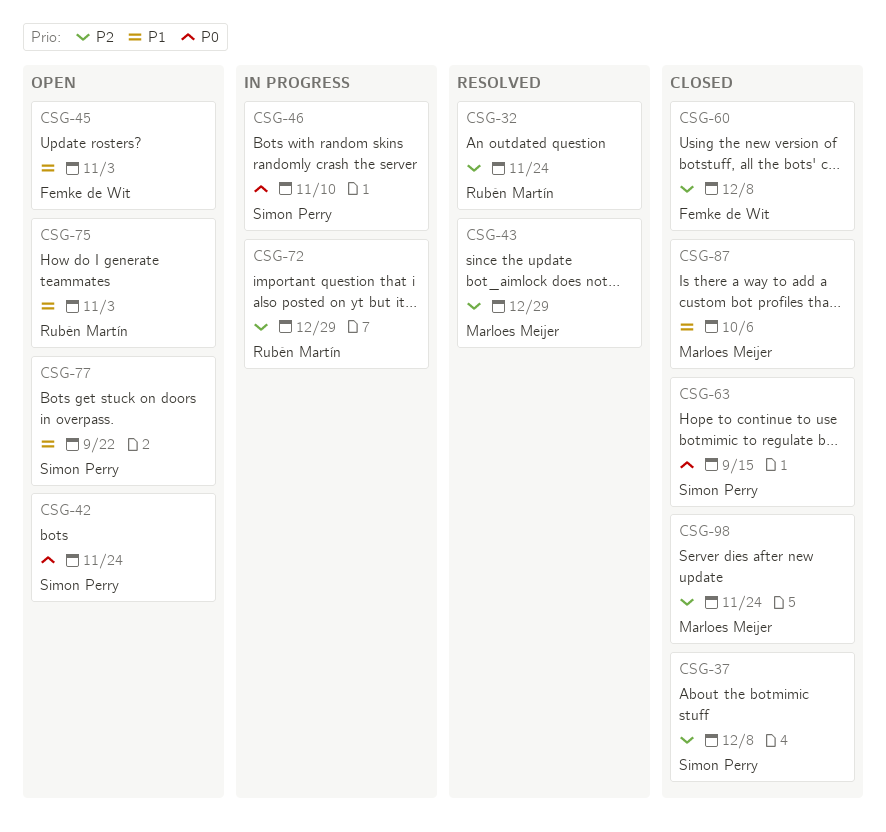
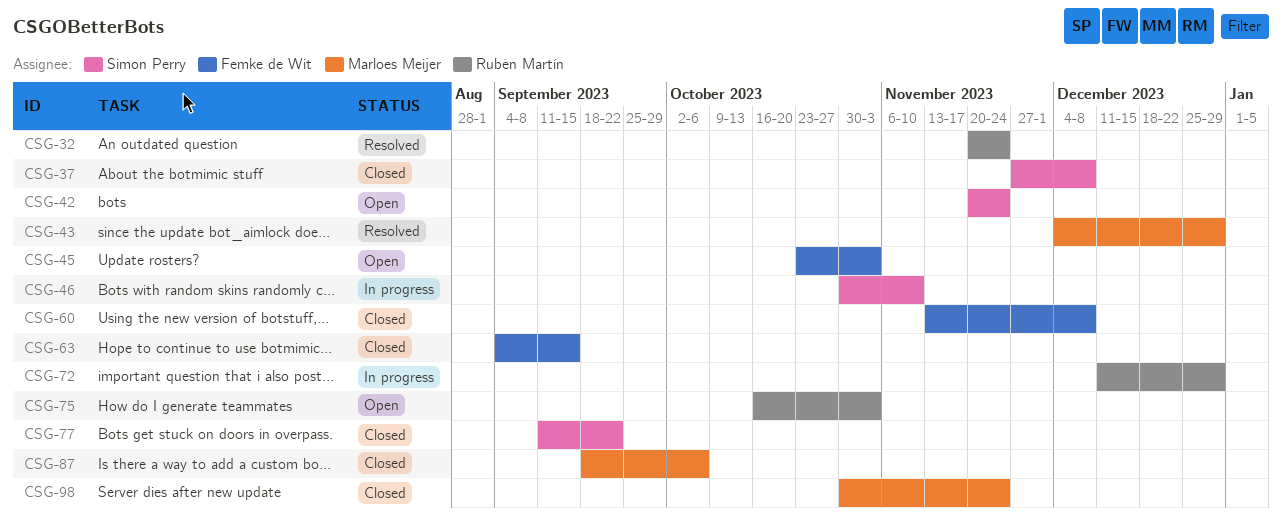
CSG-63, owner: Simon Perry -> Femke de Wit
CSG-77, status: Open -> Closed

